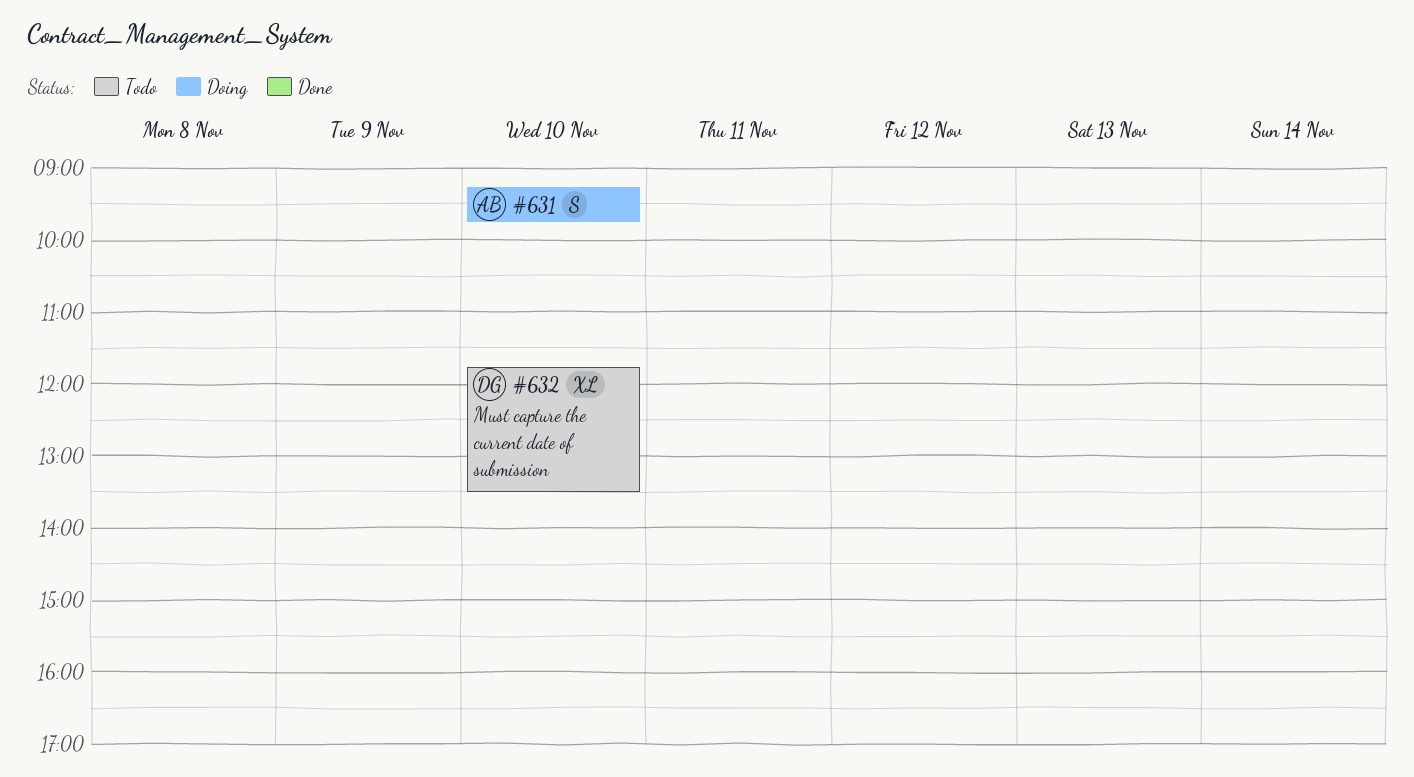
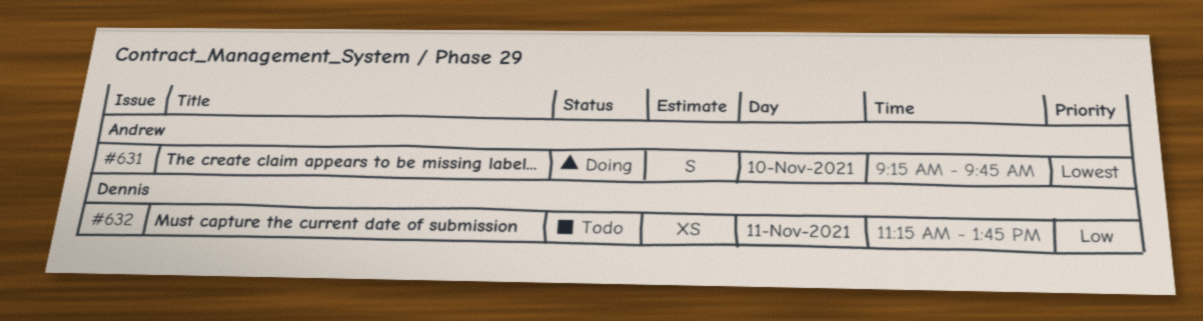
#632, estimate: XL -> XS
#632, day: Nov 10 -> Nov 11
#632, begins: 11:45 -> 11:15
#632, ends: 13:30 -> 13:45

